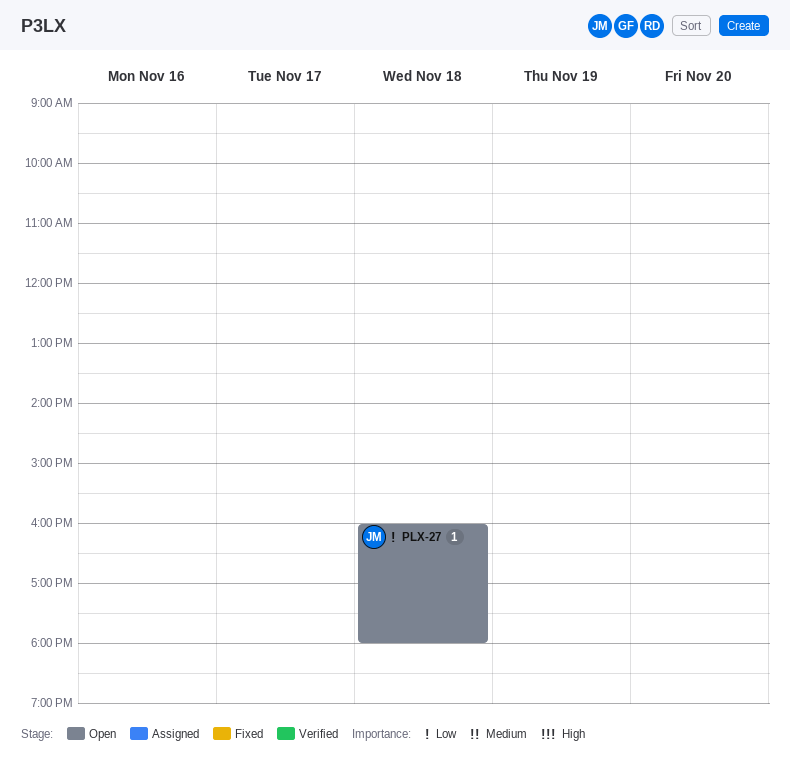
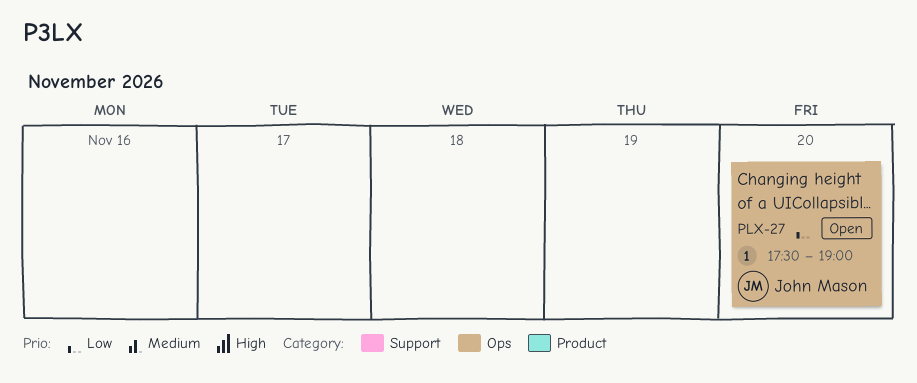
PLX-27, day: Nov 18 -> Nov 20
PLX-27, begins: 16:00 -> 17:30
PLX-27, ends: 18:00 -> 19:00

